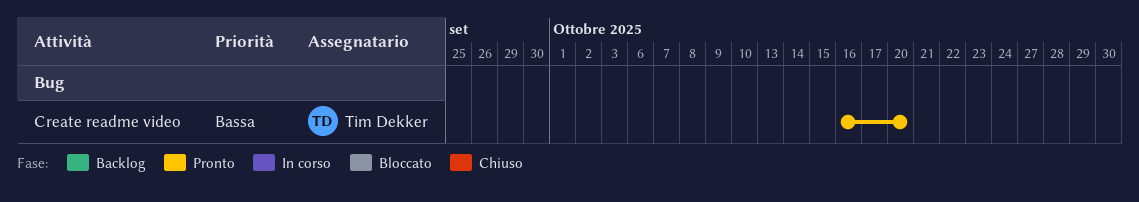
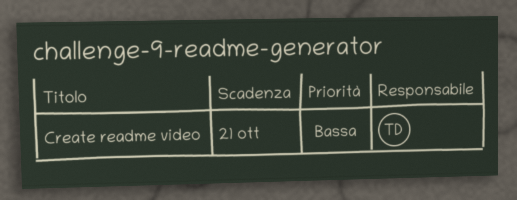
Create readme video, due: Oct 20 -> Oct 21

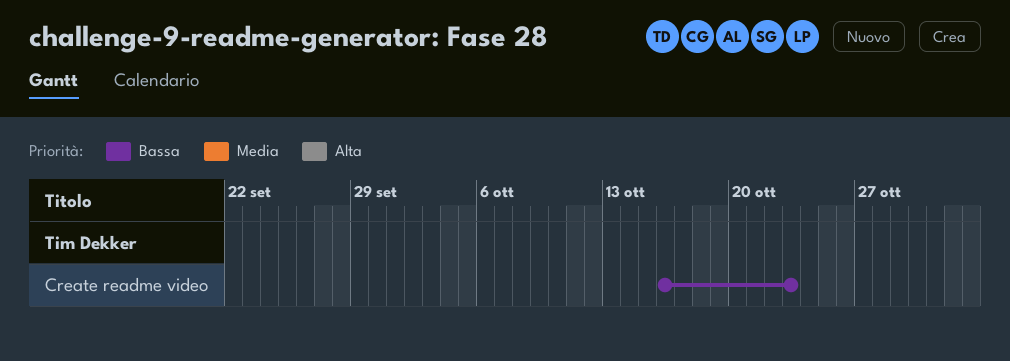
Create readme video, due: Oct 21 -> Oct 23

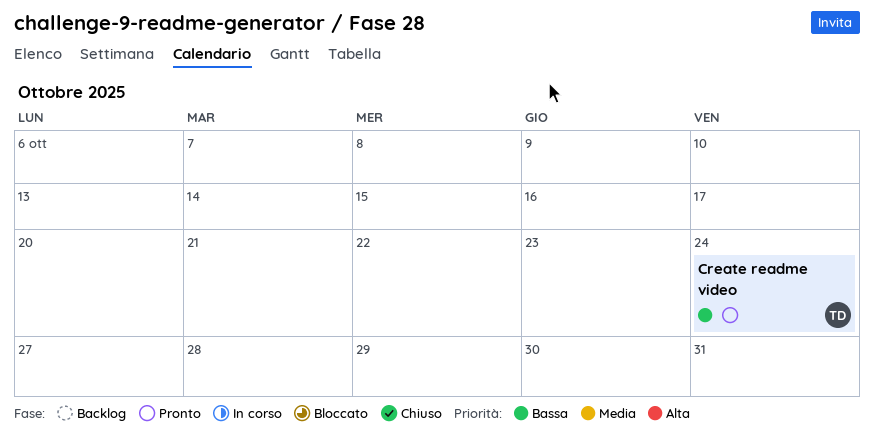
Create readme video, due: Oct 23 -> Oct 24

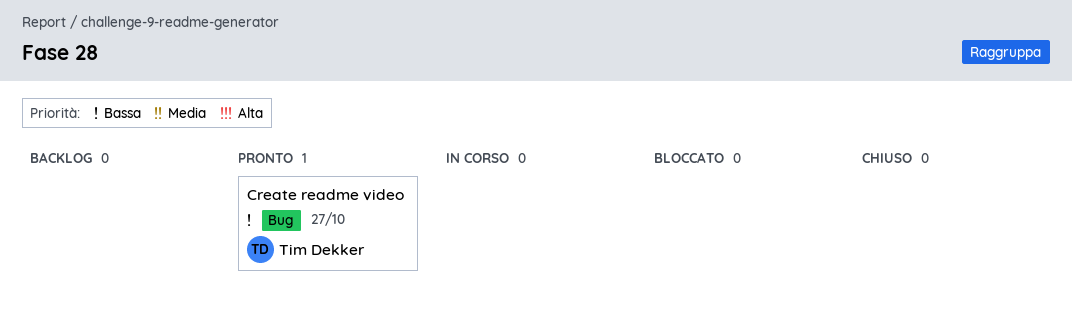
Create readme video, due: Oct 24 -> Oct 27

